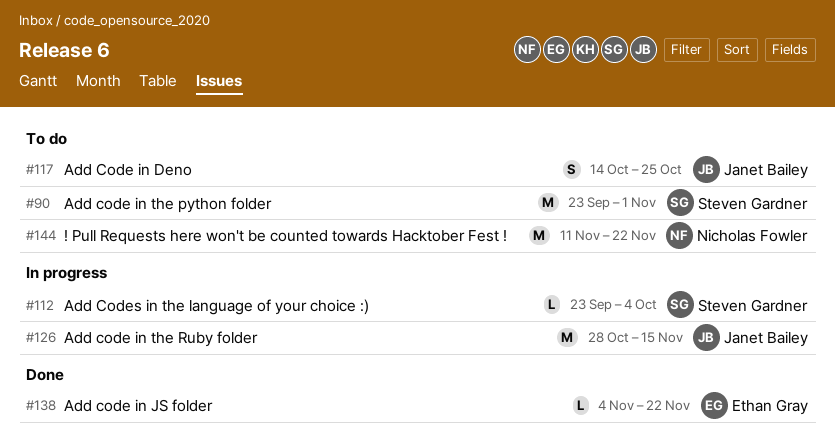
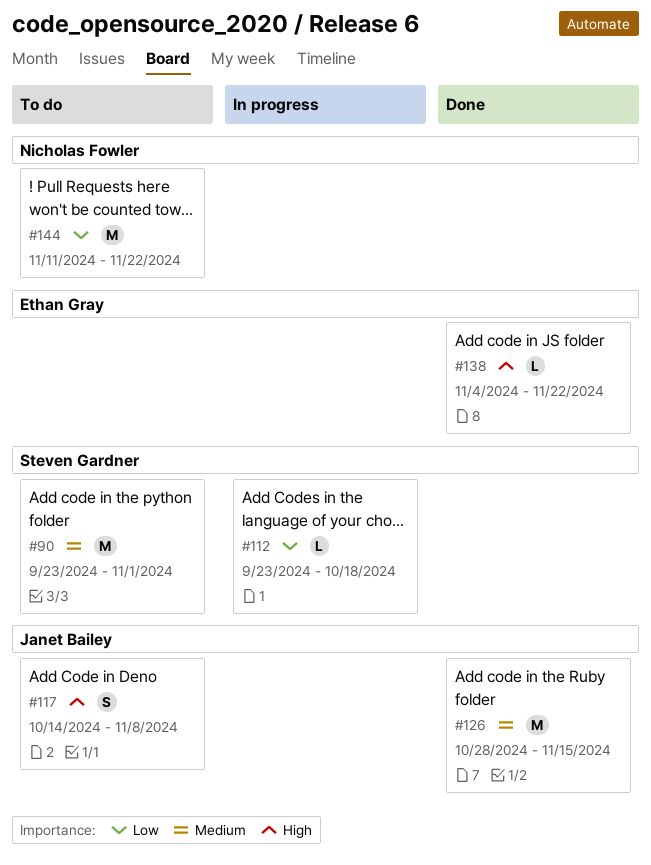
#112, due: Oct 4 -> Oct 18
#117, due: Oct 25 -> Nov 8
#126, status: In progress -> Done

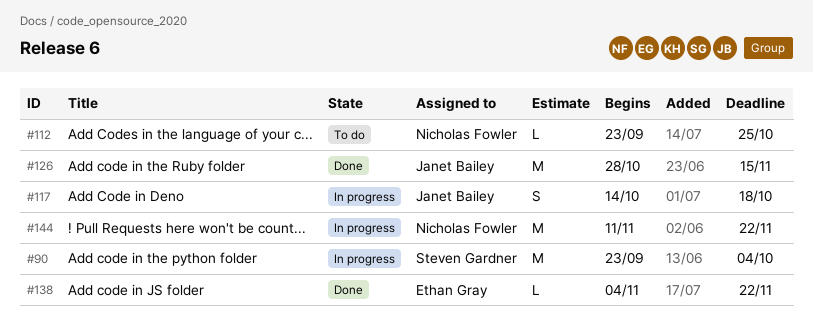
#90, status: To do -> In progress
#90, due: Nov 1 -> Oct 4
#112, status: In progress -> To do
#112, owner: Steven Gardner -> Nicholas Fowler
#112, due: Oct 18 -> Oct 25
#117, status: To do -> In progress
#117, due: Nov 8 -> Oct 18
#144, status: To do -> In progress

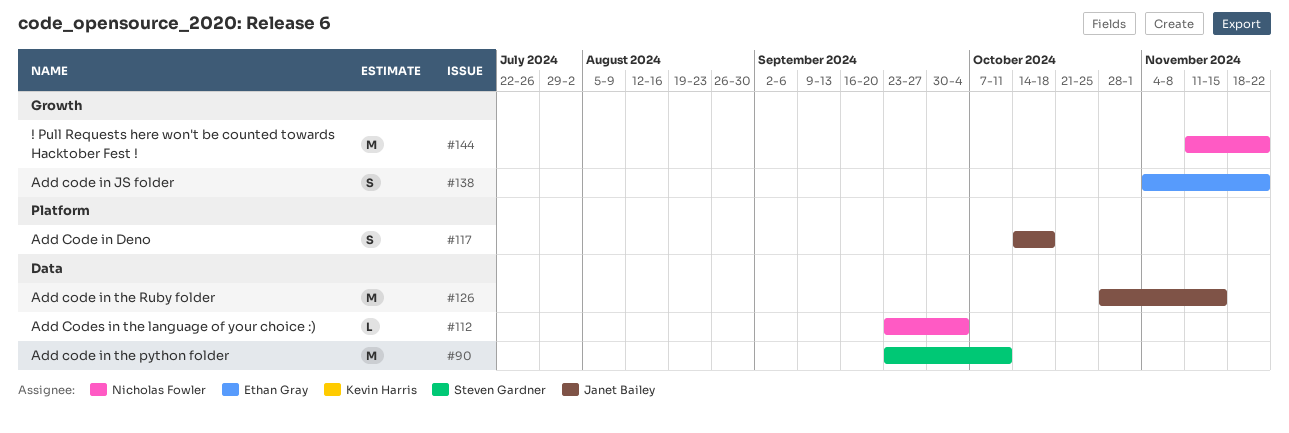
#90, due: Oct 4 -> Oct 11
#112, due: Oct 25 -> Oct 4
#138, estimate: L -> S

